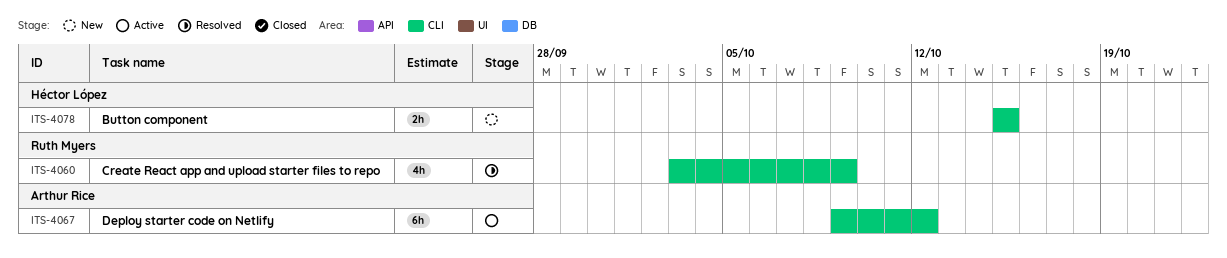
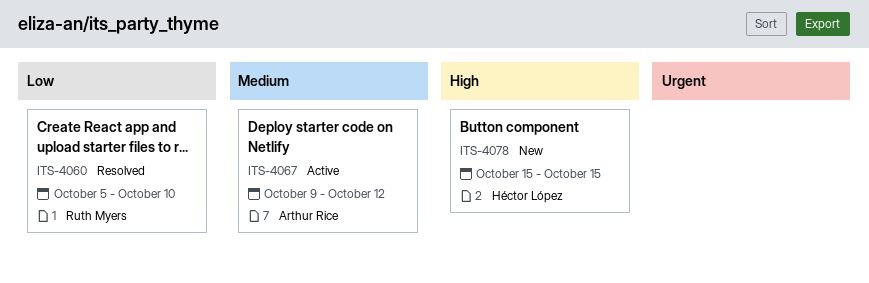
ITS-4060, start: Oct 3 -> Oct 5
ITS-4060, due: Oct 9 -> Oct 10

